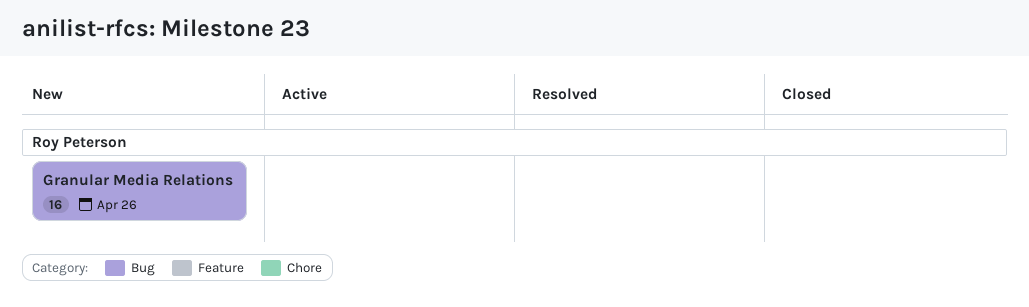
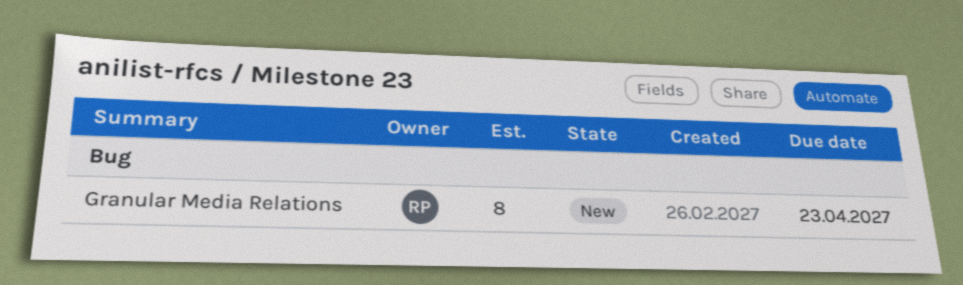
Granular Media Relations, estimate: 16 -> 8
Granular Media Relations, due: Apr 26 -> Apr 23

